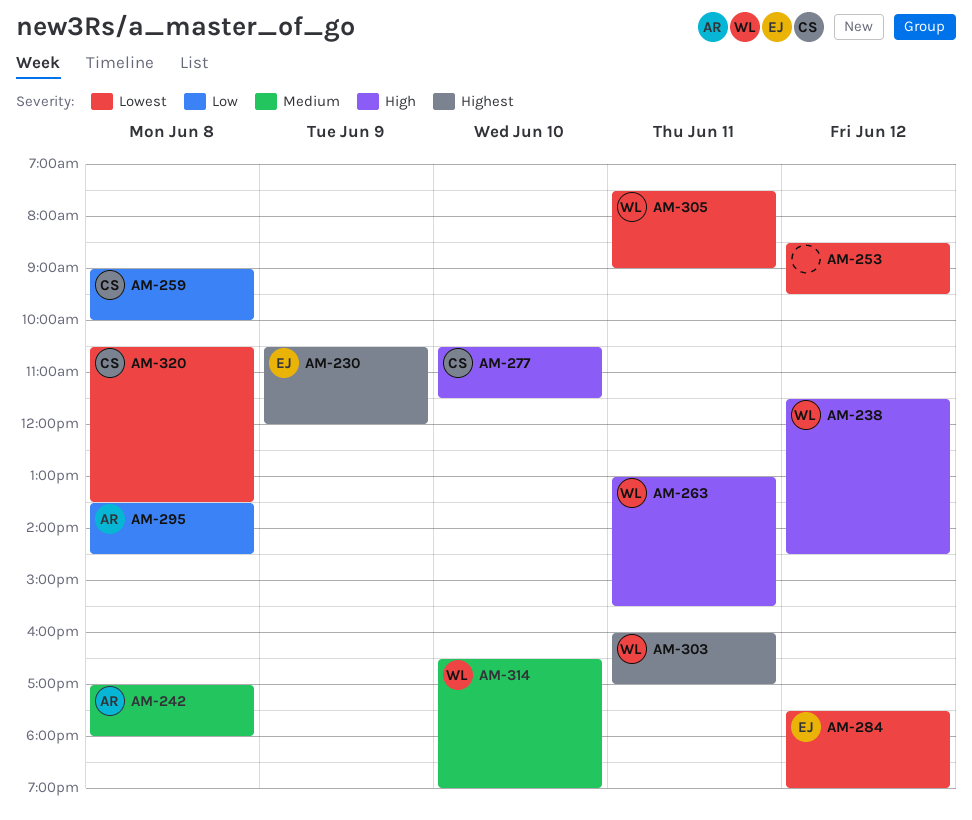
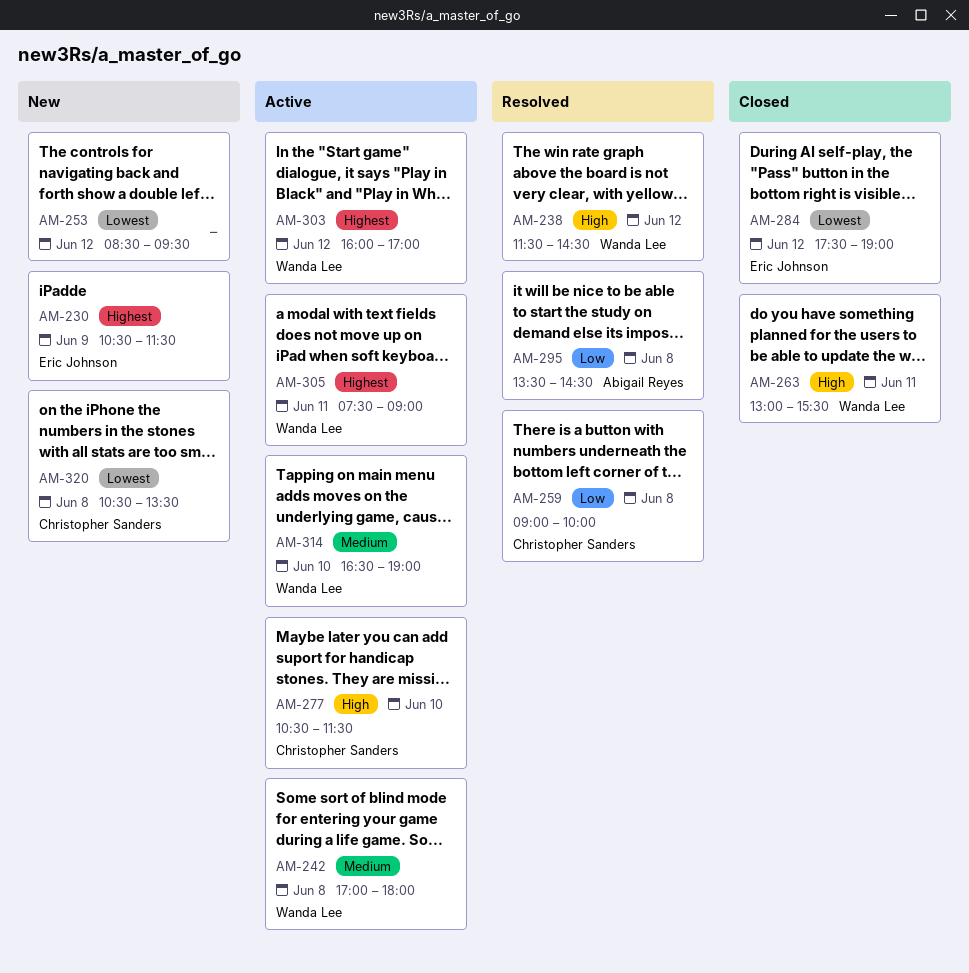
AM-230, ends: 12:00 -> 11:30
AM-242, owner: Abigail Reyes -> Wanda Lee
AM-303, day: Jun 11 -> Jun 12
AM-305, priority: Lowest -> Highest

